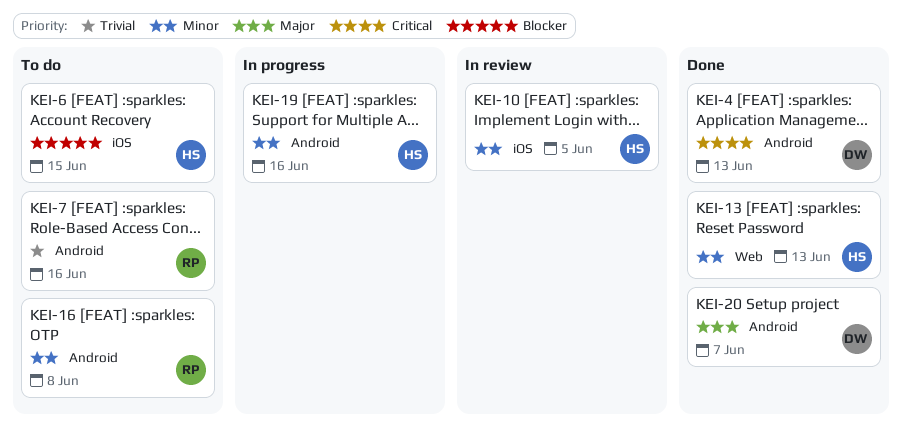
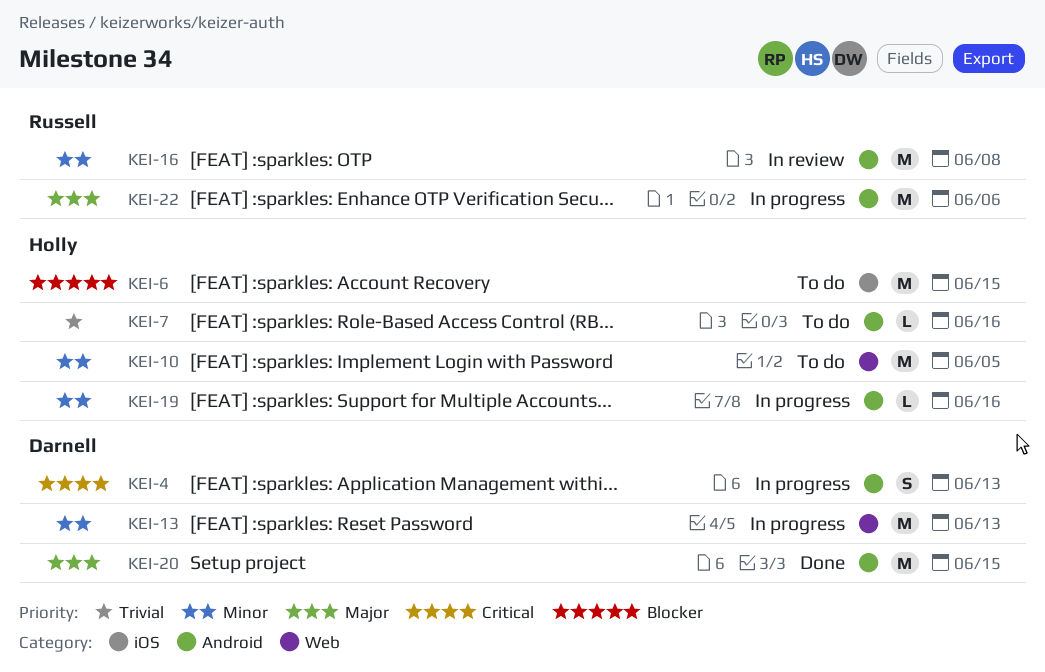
KEI-4, status: Done -> In progress
KEI-7, owner: Russell -> Holly
KEI-10, status: In review -> To do
KEI-10, label: iOS -> Web
KEI-13, status: Done -> In progress
KEI-13, owner: Holly -> Darnell
KEI-16, status: To do -> In review
KEI-20, due: Jun 7 -> Jun 15
KEI-22: none -> present

